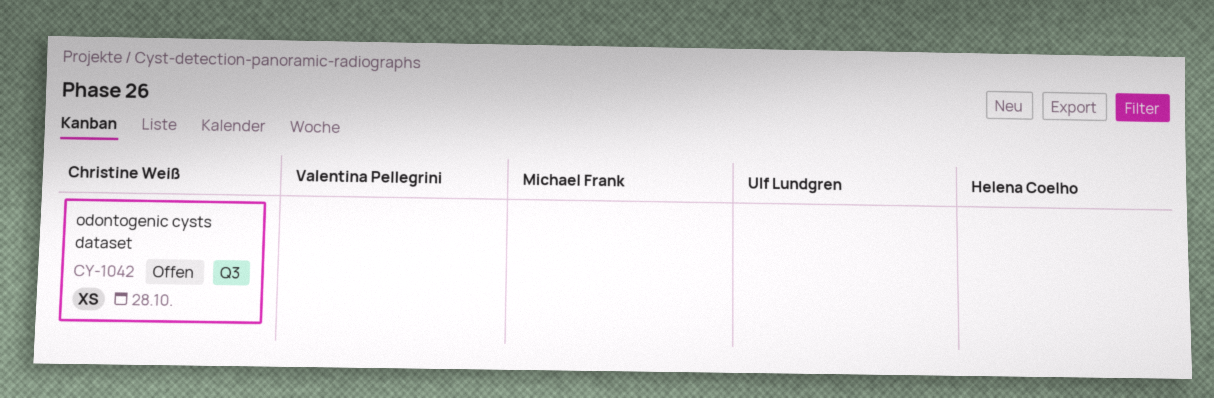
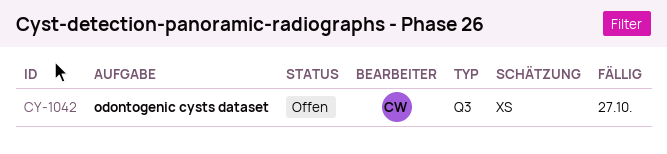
CY-1042, due: Oct 28 -> Oct 27

